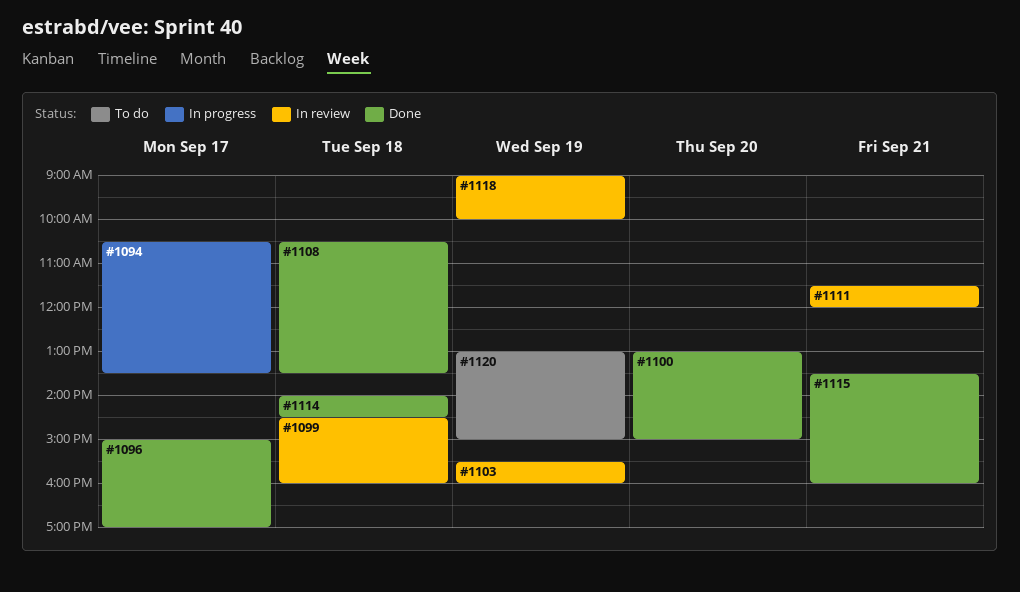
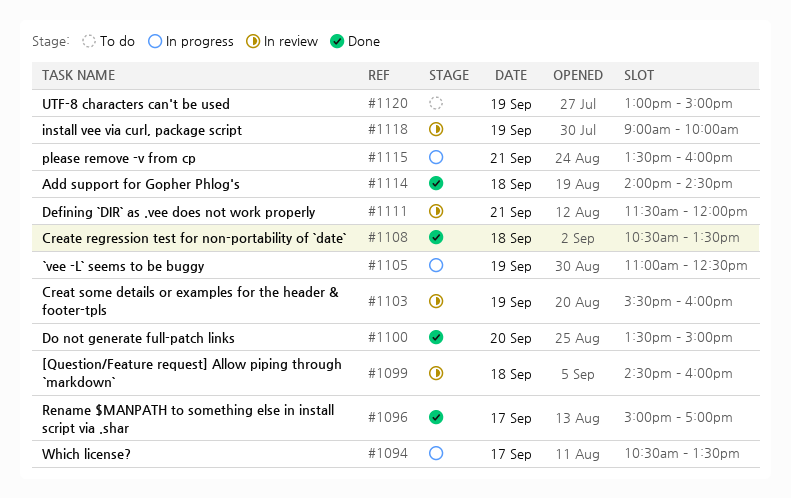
#1100, begins: 13:00 -> 13:30
#1105: none -> present
#1115, status: Done -> In progress

